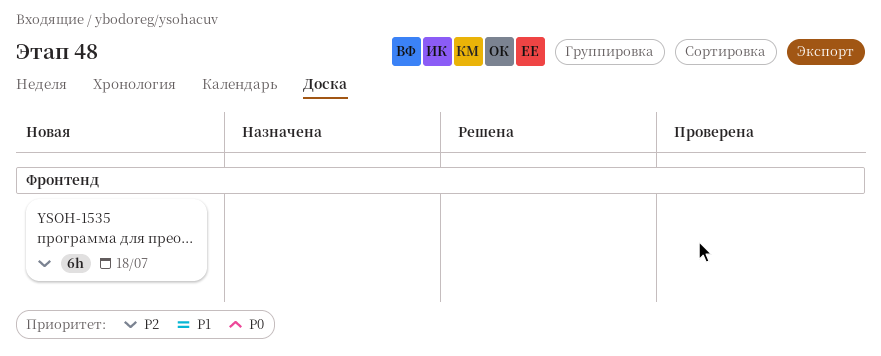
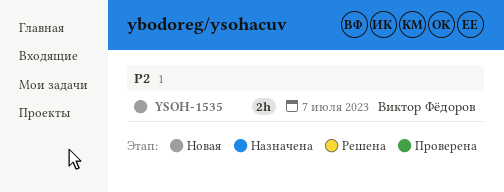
YSOH-1535, estimate: 6h -> 2h
YSOH-1535, due: Jul 18 -> Jul 7

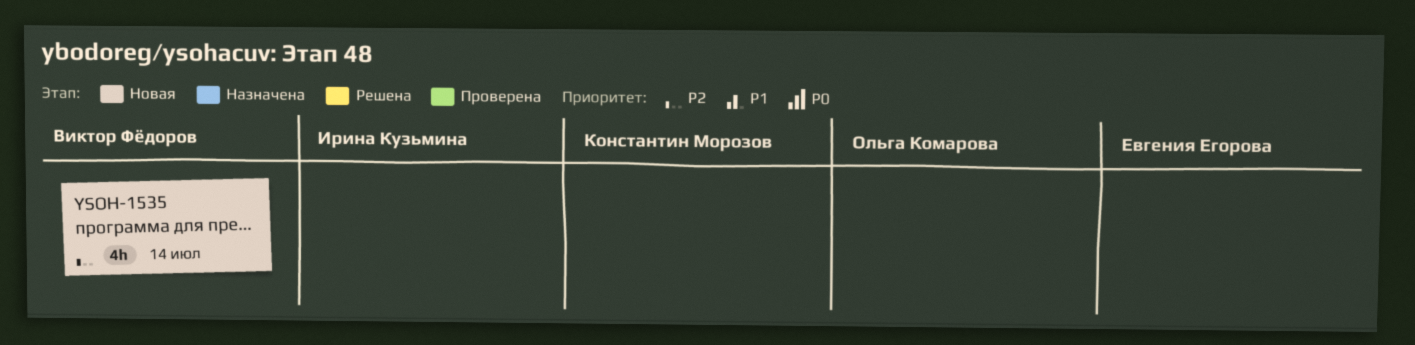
YSOH-1535, estimate: 2h -> 4h
YSOH-1535, due: Jul 7 -> Jul 14

